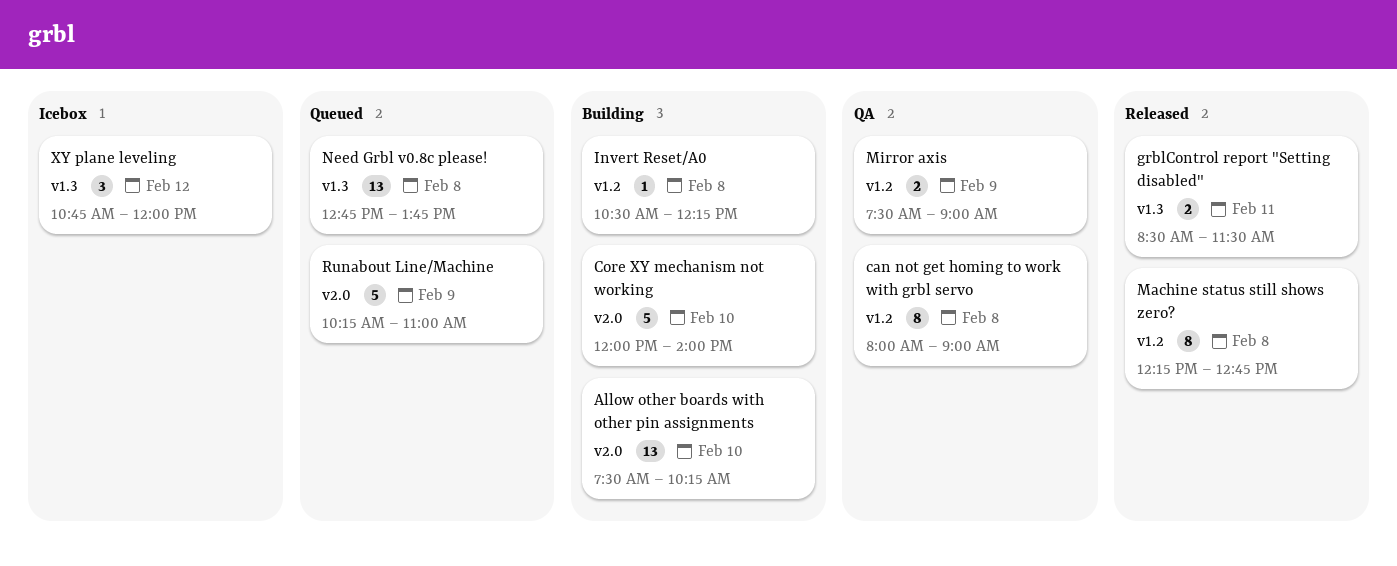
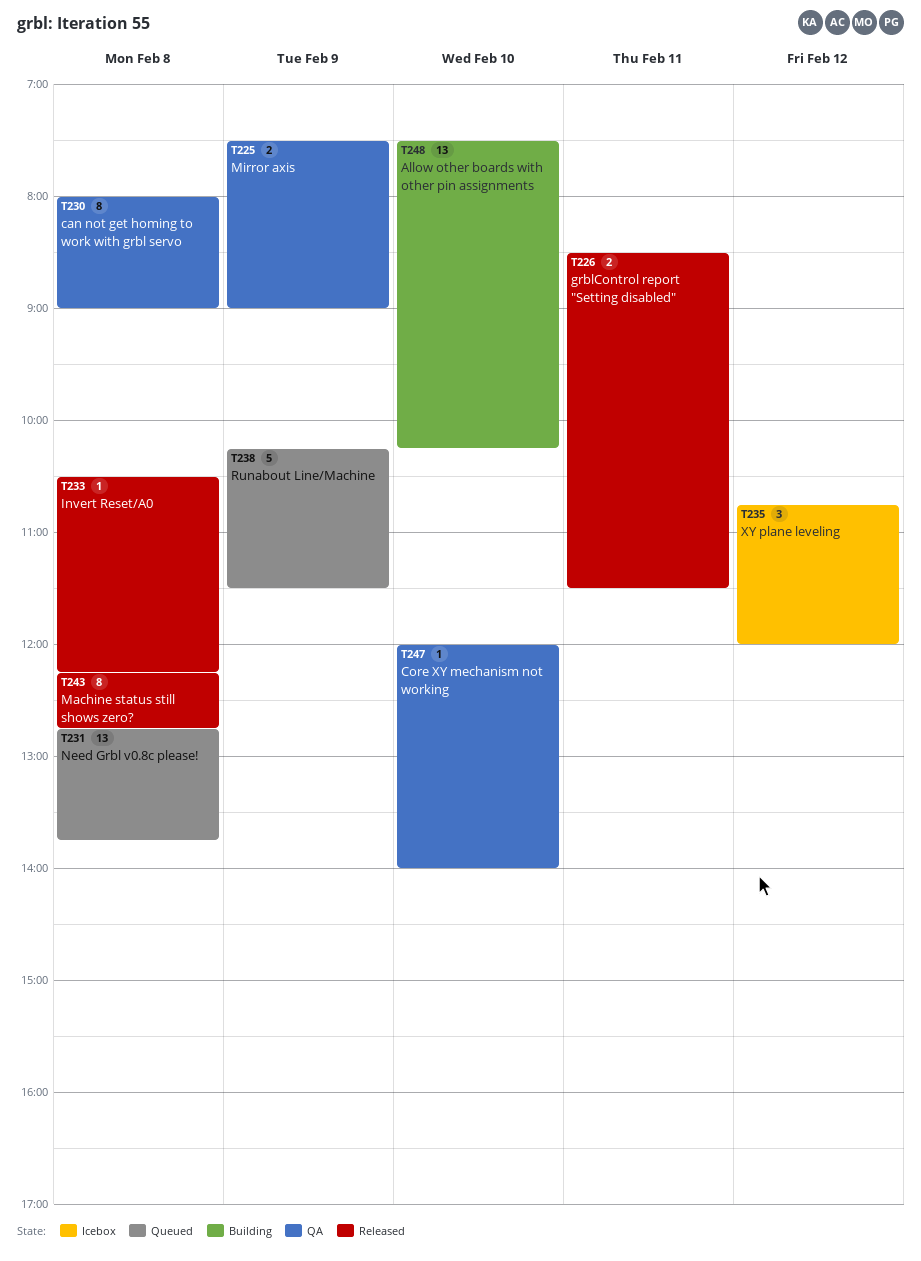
Core XY mechanism not working, status: Building -> QA
Core XY mechanism not working, estimate: 5 -> 1
Invert Reset/A0, status: Building -> Released
Runabout Line/Machine, ends: 11:00 -> 11:30

